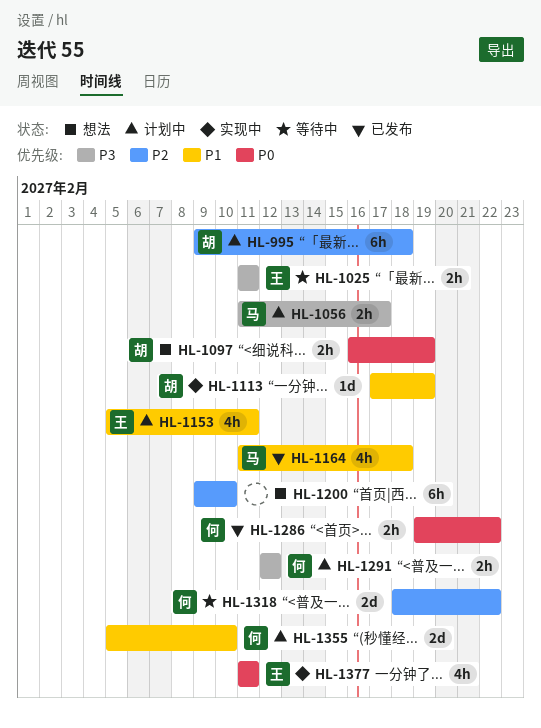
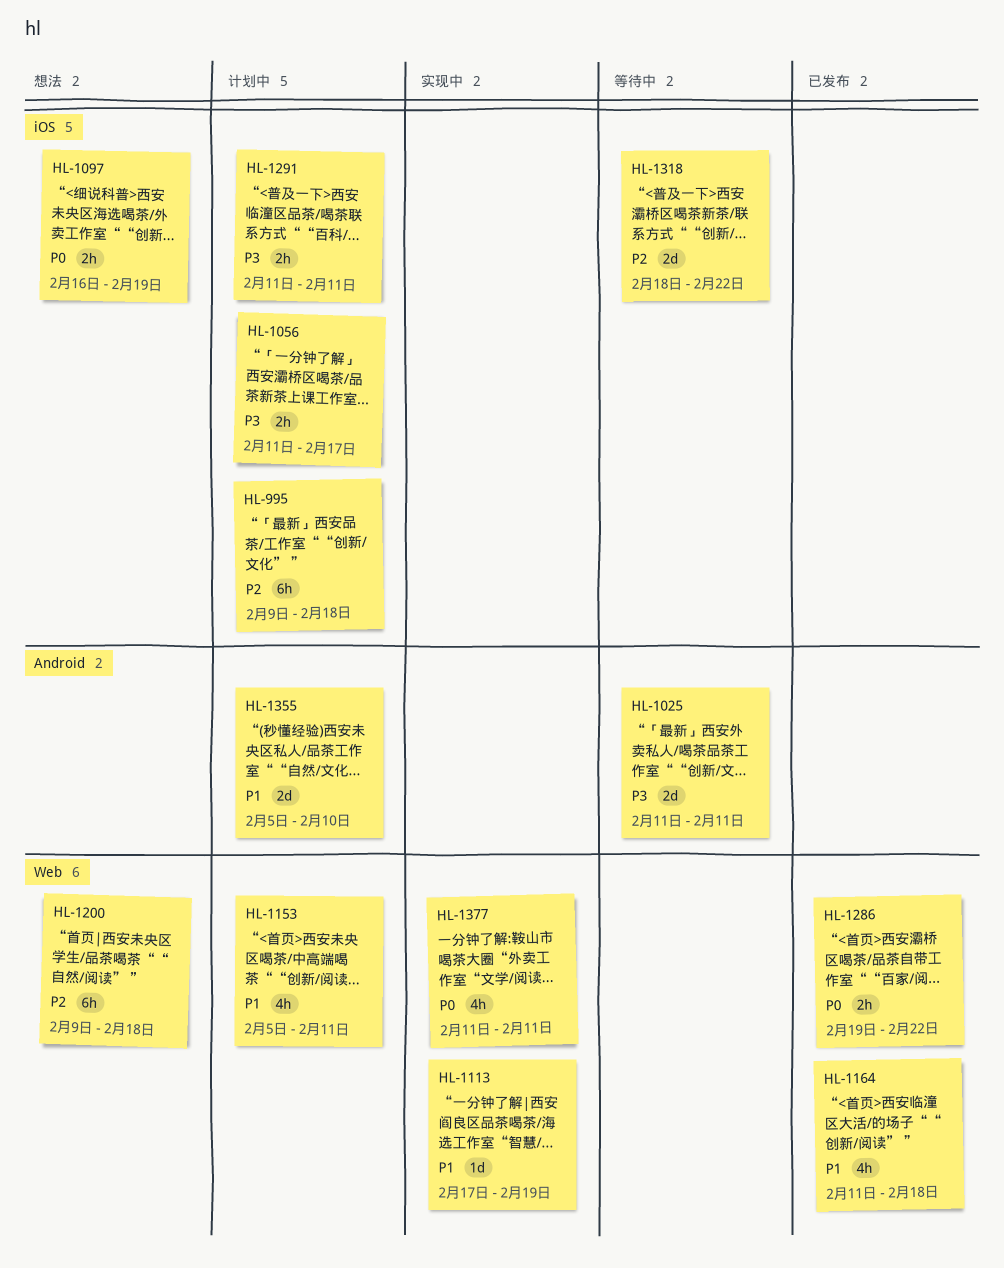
HL-1025, estimate: 2h -> 2d
HL-1200, due: Feb 10 -> Feb 18
HL-1291, start: Feb 12 -> Feb 11
HL-1291, due: Feb 12 -> Feb 11

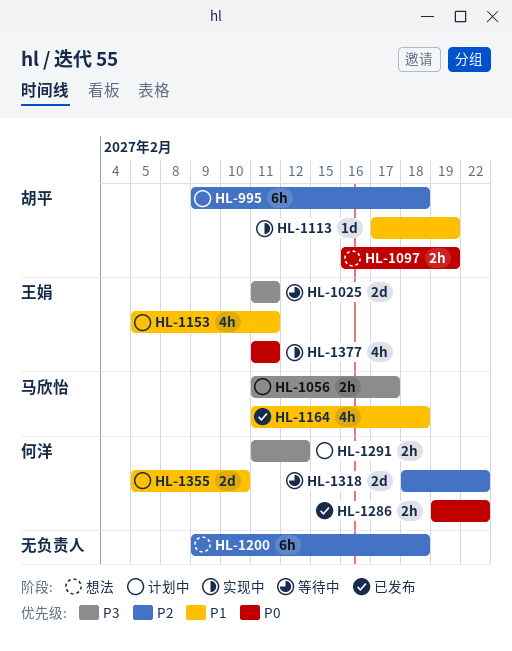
HL-1291, due: Feb 11 -> Feb 12

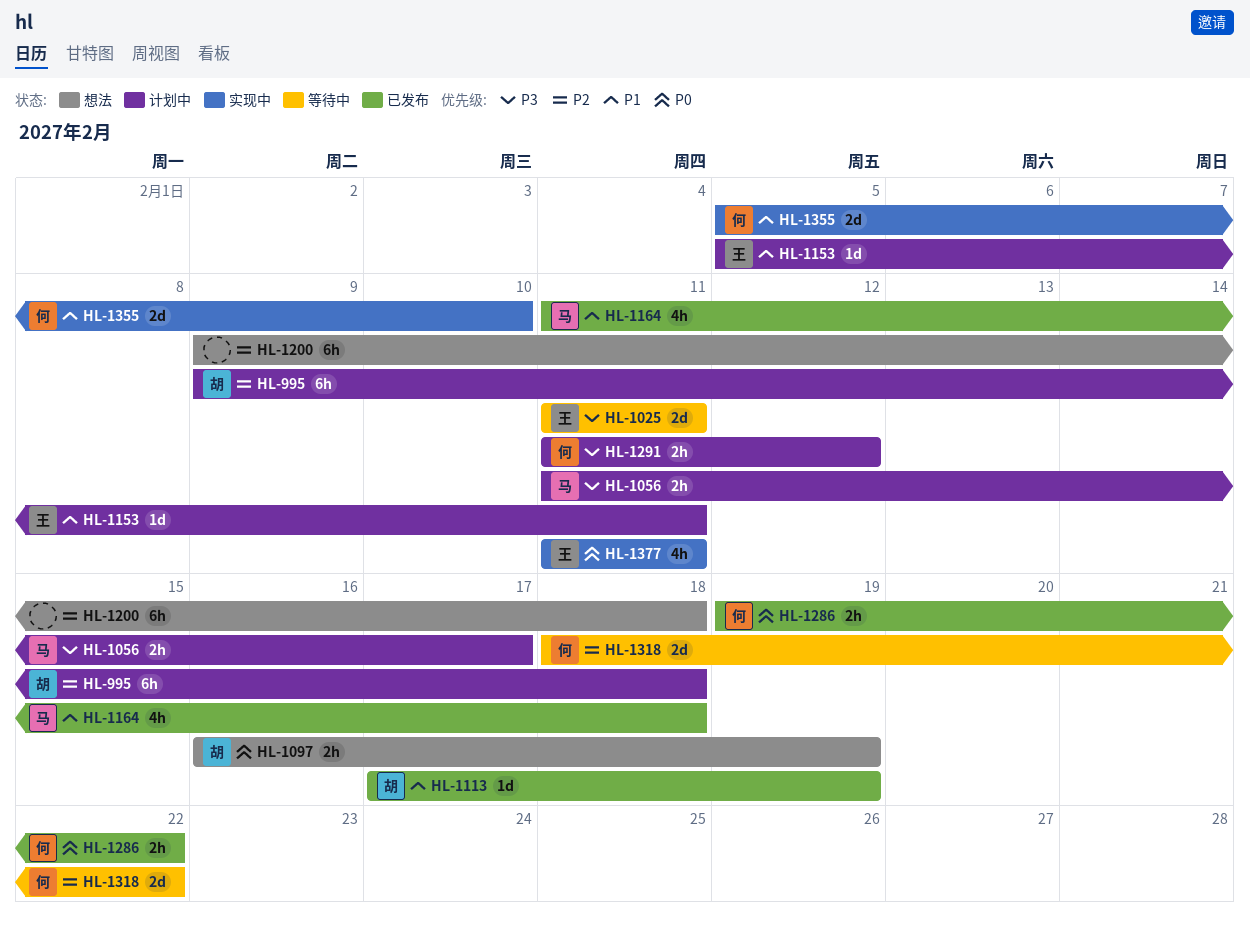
HL-1113, status: 实现中 -> 已发布
HL-1153, estimate: 4h -> 1d
HL-1355, status: 计划中 -> 实现中

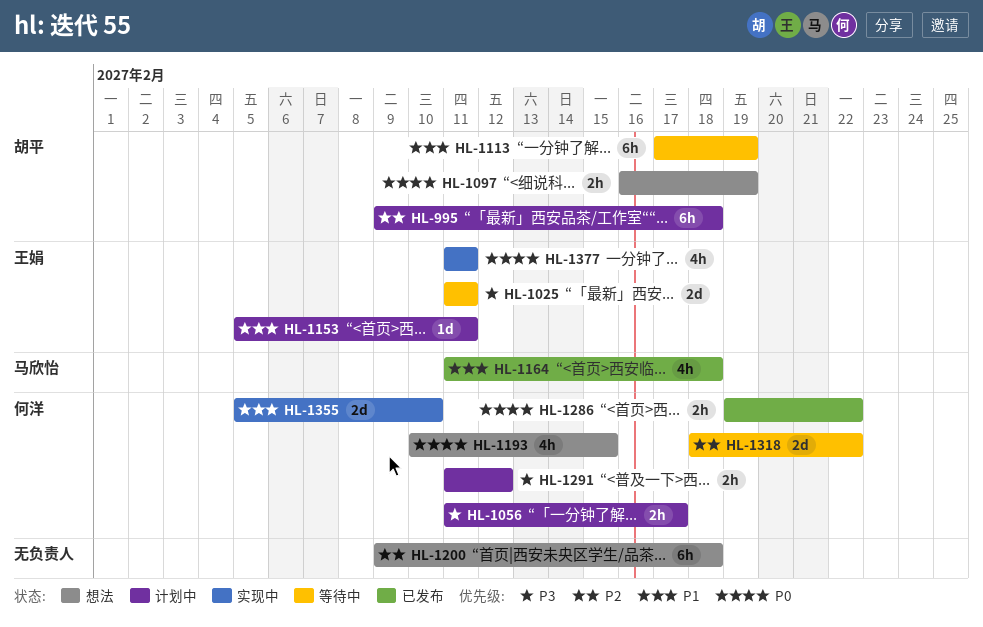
HL-1056, owner: 马欣怡 -> 何洋
HL-1113, status: 已发布 -> 等待中
HL-1113, estimate: 1d -> 6h
HL-1193: none -> present

